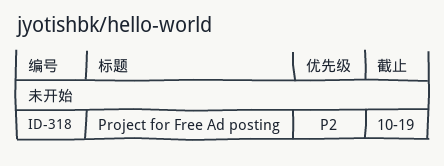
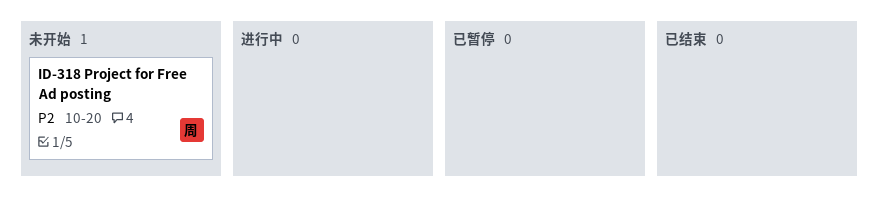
ID-318, due: Oct 19 -> Oct 20

